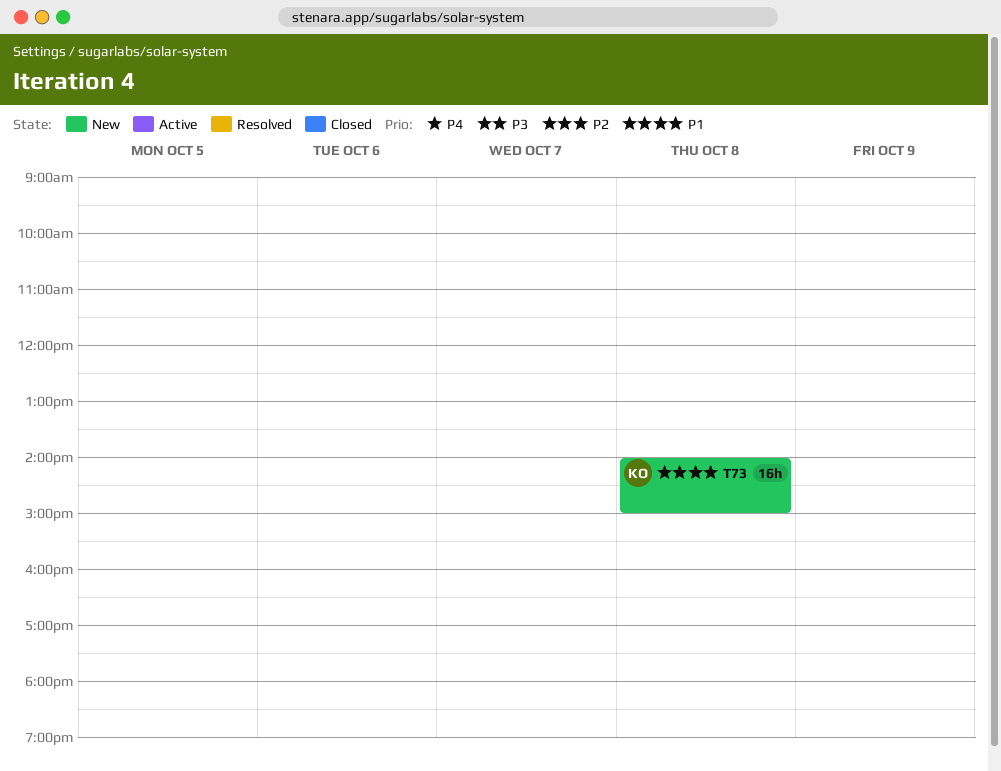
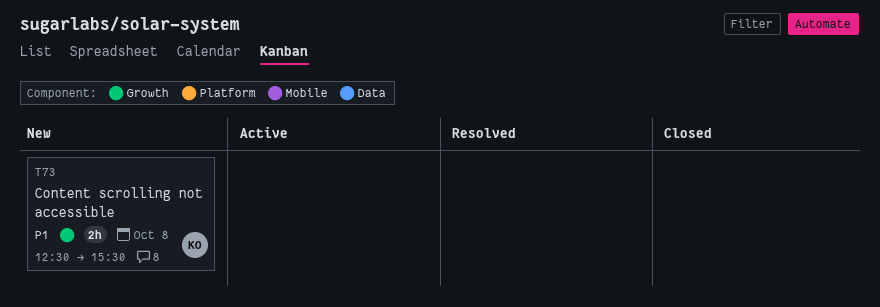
T73, estimate: 16h -> 2h
T73, begins: 14:00 -> 12:30
T73, ends: 15:00 -> 15:30

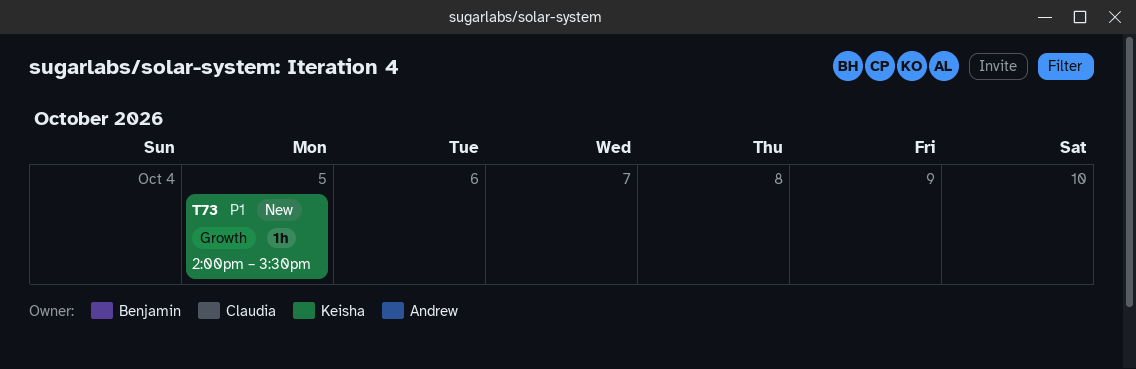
T73, estimate: 2h -> 1h
T73, day: Oct 8 -> Oct 5
T73, begins: 12:30 -> 14:00

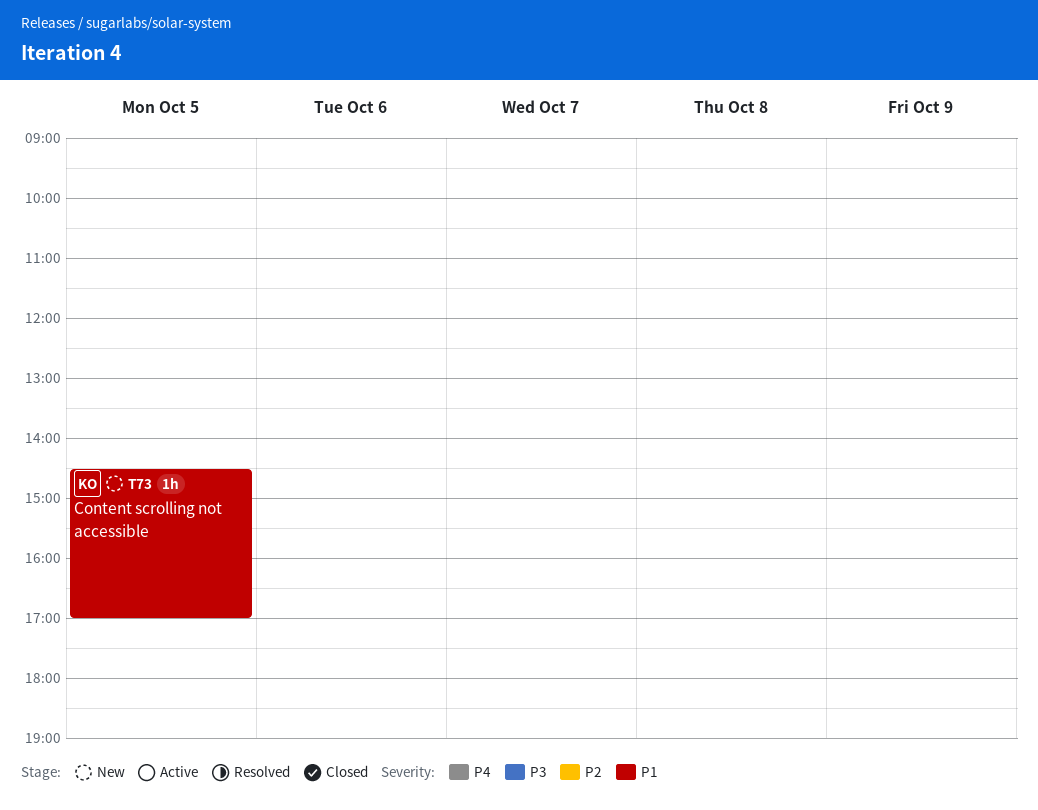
T73, begins: 14:00 -> 14:30
T73, ends: 15:30 -> 17:00

